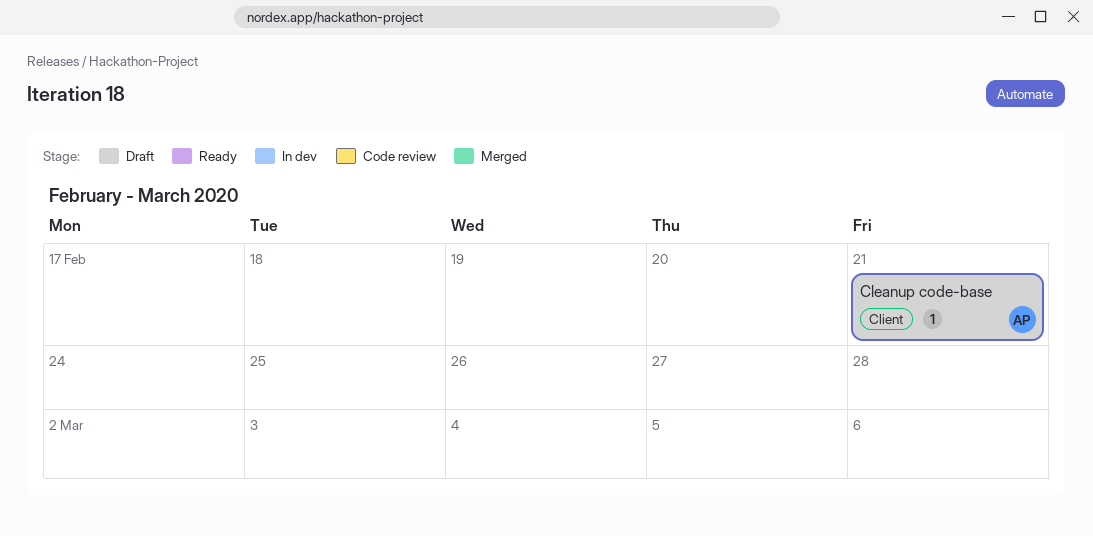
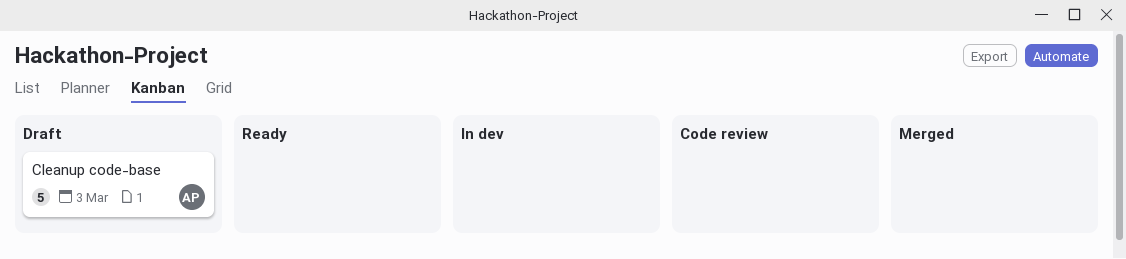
Cleanup code-base, estimate: 1 -> 5
Cleanup code-base, due: Feb 21 -> Mar 3

